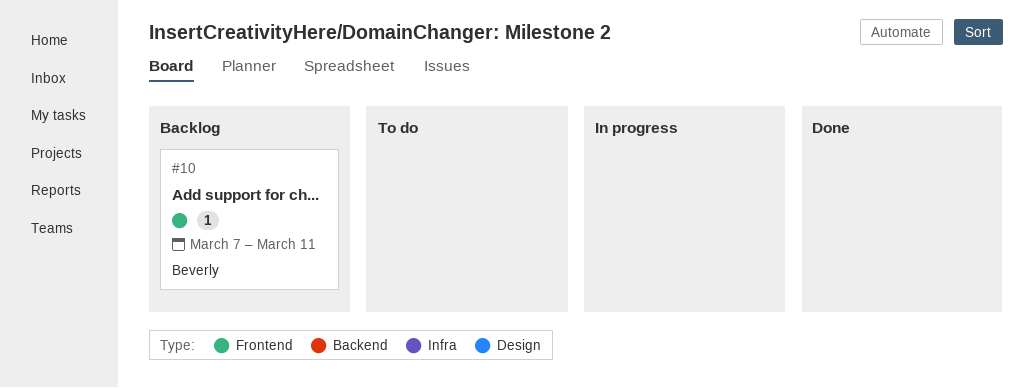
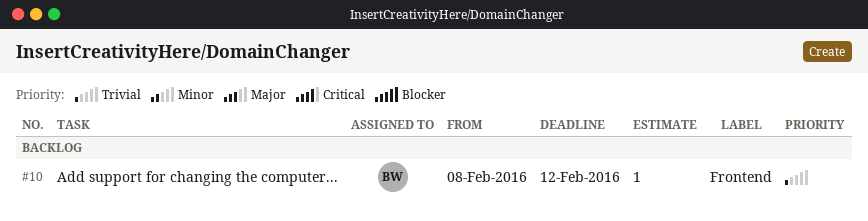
#10, start: Mar 7 -> Feb 8
#10, due: Mar 11 -> Feb 12

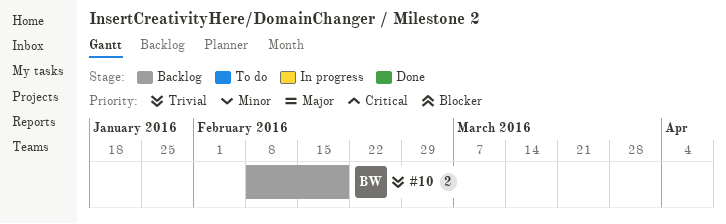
#10, estimate: 1 -> 2
#10, due: Feb 12 -> Feb 19

